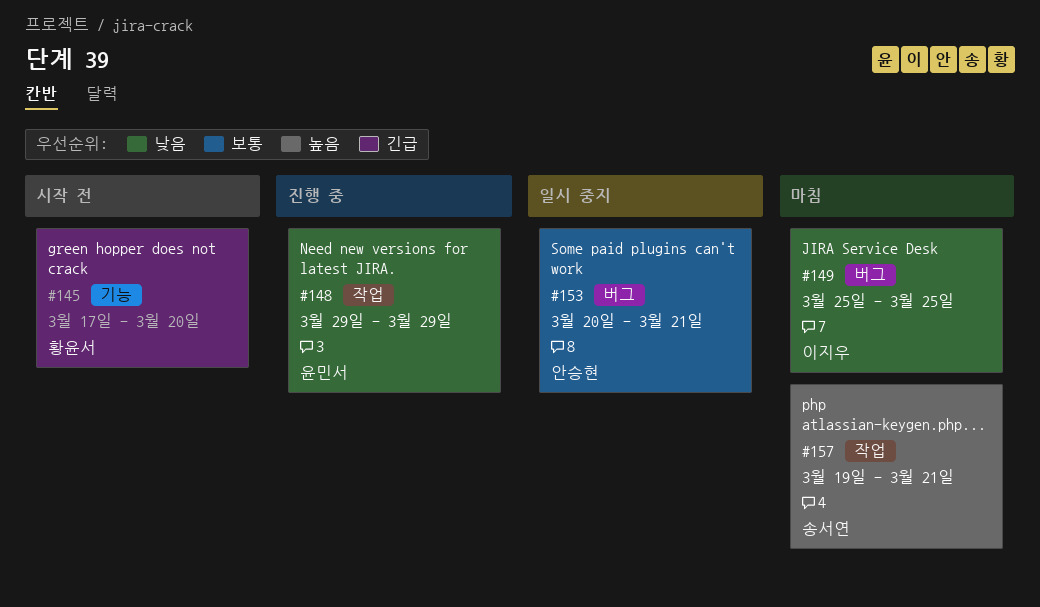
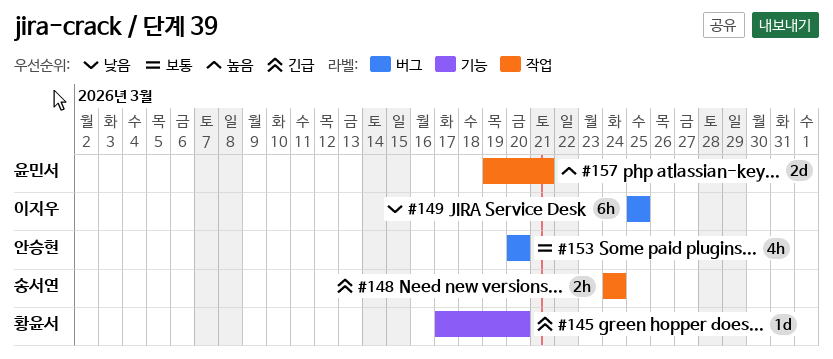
#148, owner: 윤민서 -> 송서연
#148, priority: 낮음 -> 긴급
#148, start: Mar 29 -> Mar 24
#148, due: Mar 29 -> Mar 24
#153, due: Mar 21 -> Mar 20
#157, owner: 송서연 -> 윤민서

